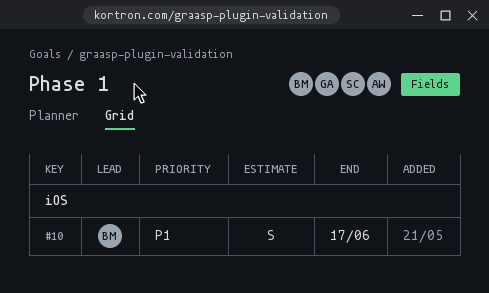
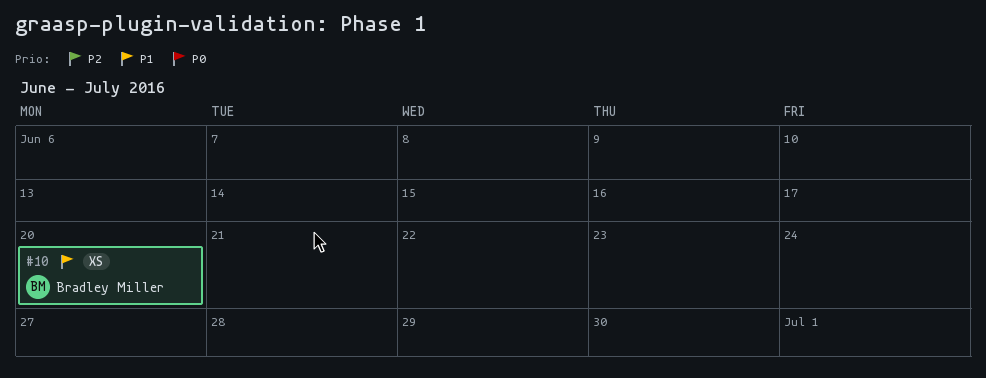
#10, estimate: S -> XS
#10, due: Jun 17 -> Jun 20

